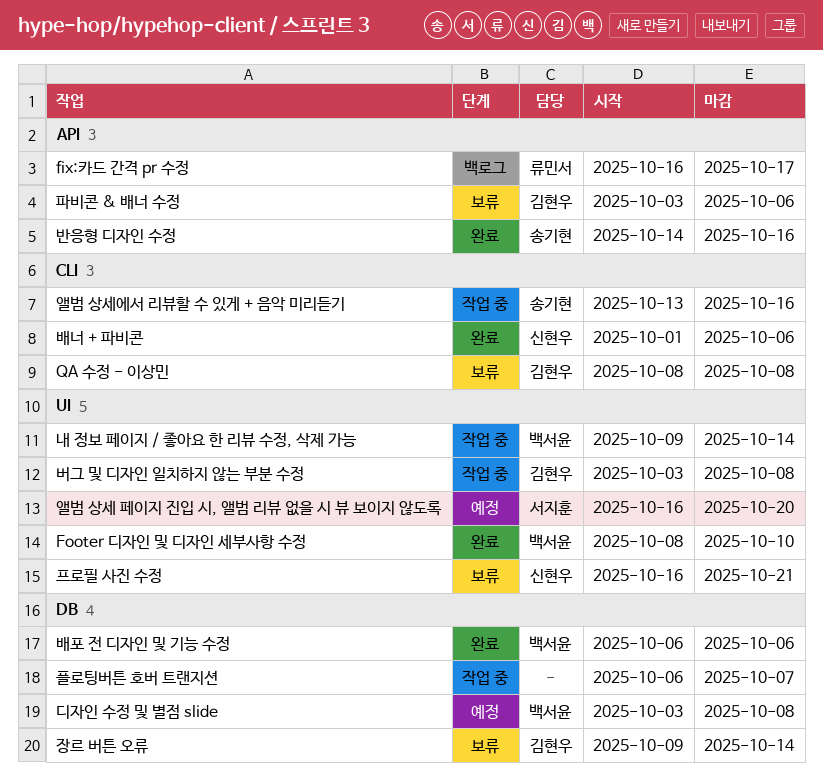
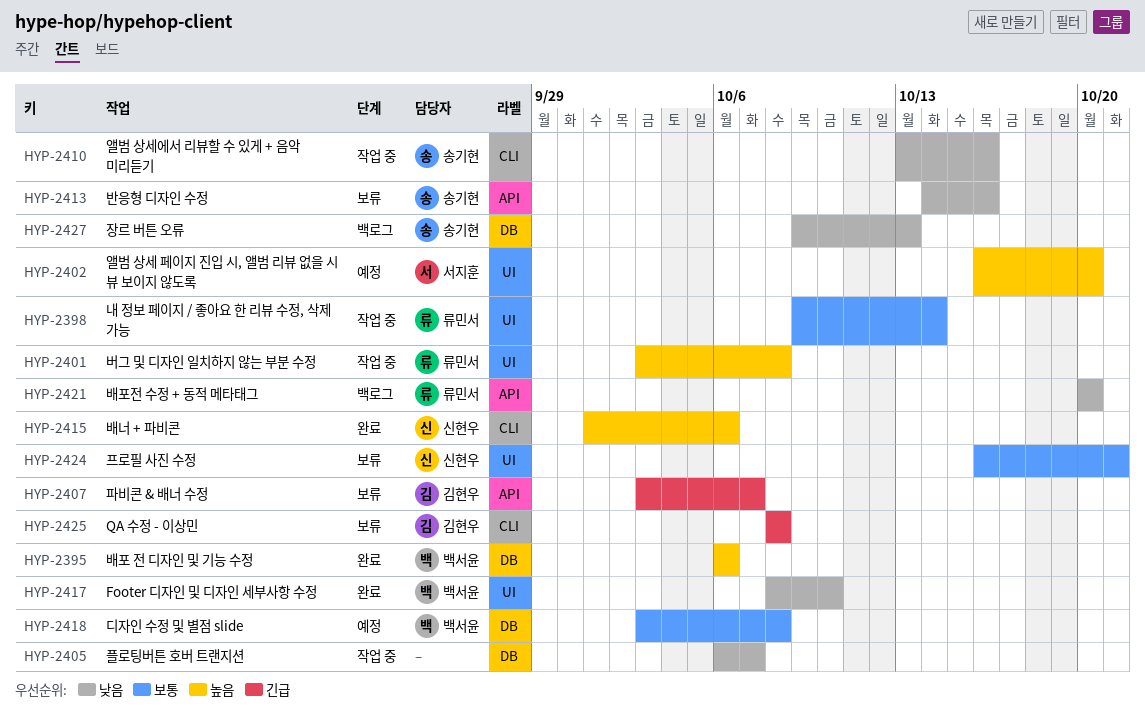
fix:카드 간격 pr 수정: present -> none
내 정보 페이지 / 좋아요 한 리뷰 수정, 삭제 가능, owner: 백서윤 -> 류민서
반응형 디자인 수정, status: 완료 -> 보류
배포전 수정 + 동적 메타태그: none -> present
버그 및 디자인 일치하지 않는 부분 수정, owner: 김현우 -> 류민서
장르 버튼 오류, status: 보류 -> 백로그
장르 버튼 오류, owner: 김현우 -> 송기현
장르 버튼 오류, due: Oct 14 -> Oct 13
파비콘 & 배너 수정, due: Oct 6 -> Oct 7

